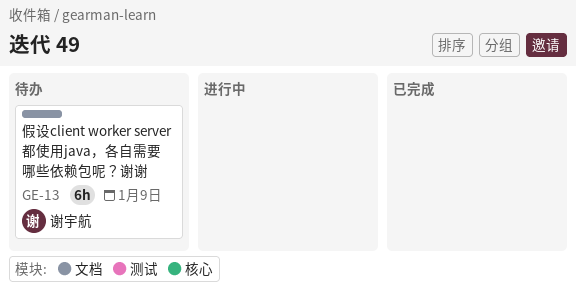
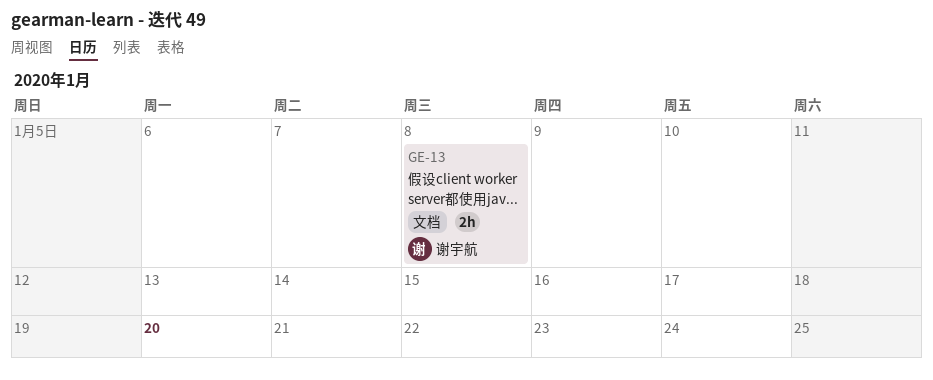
GE-13, estimate: 6h -> 2h
GE-13, due: Jan 9 -> Jan 8

